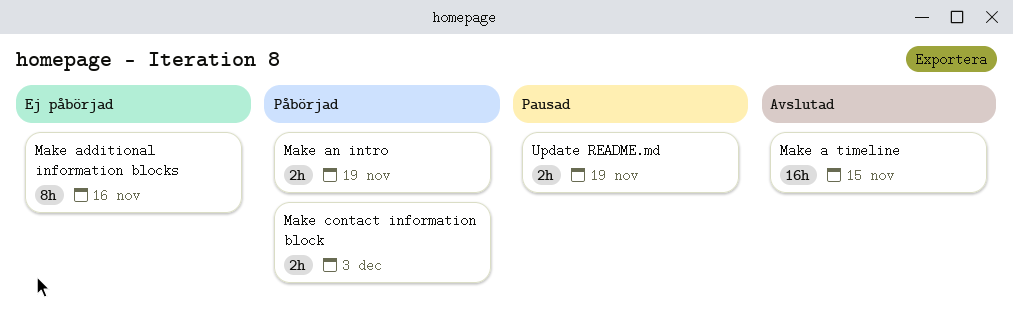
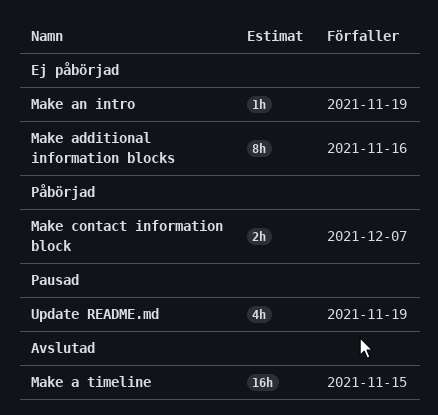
Make an intro, status: Påbörjad -> Ej påbörjad
Make an intro, estimate: 2h -> 1h
Make contact information block, due: Dec 3 -> Dec 7
Update README.md, estimate: 2h -> 4h

